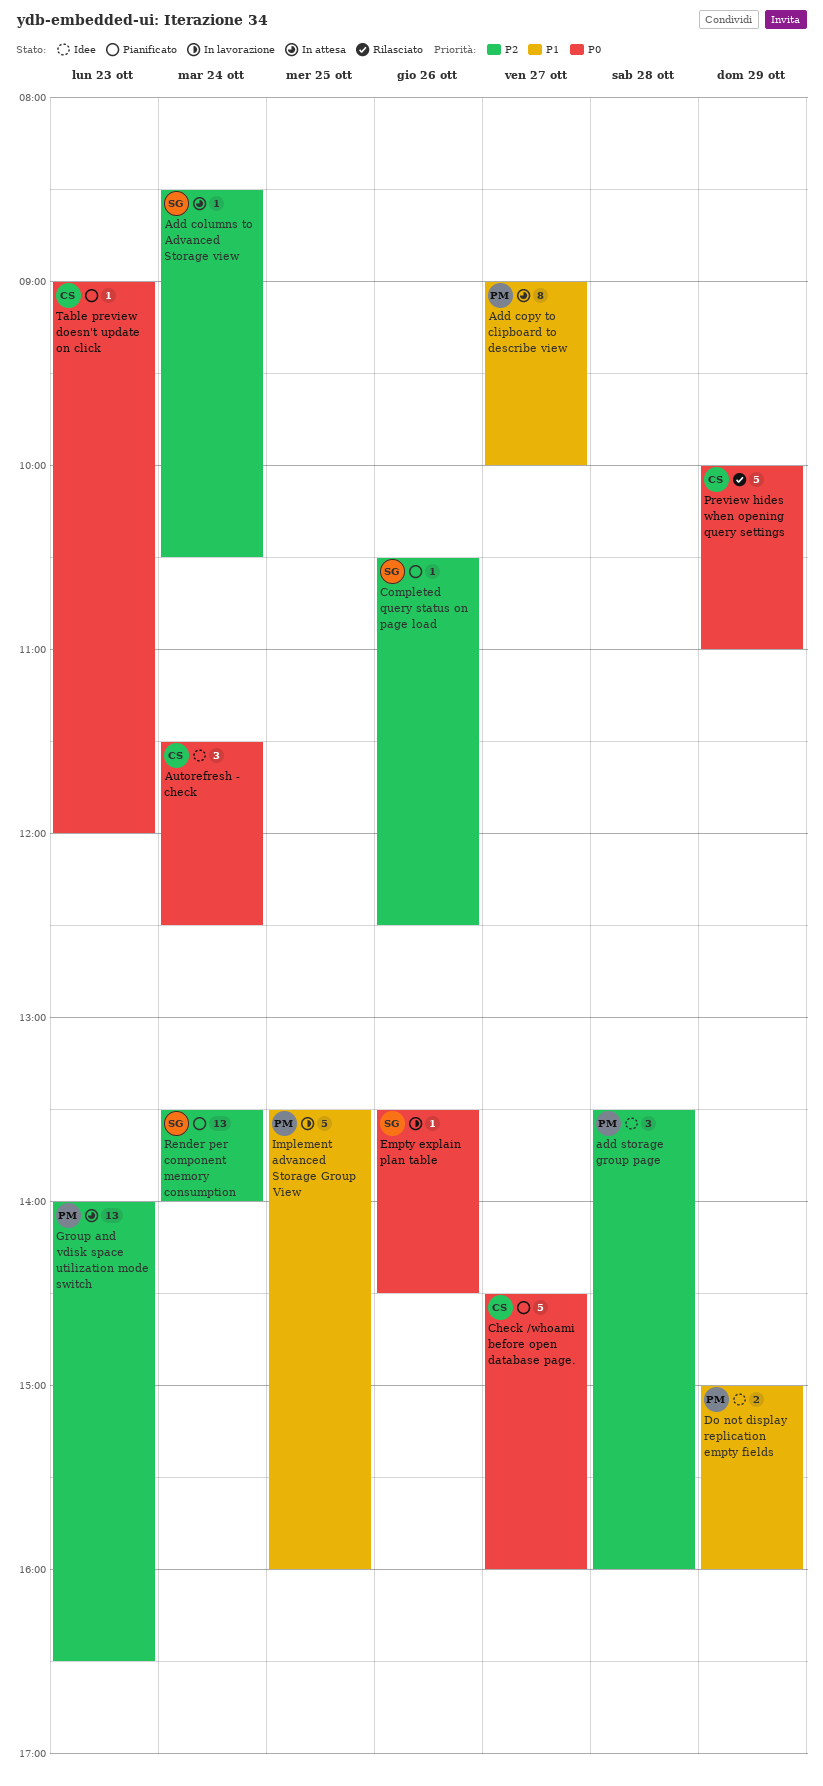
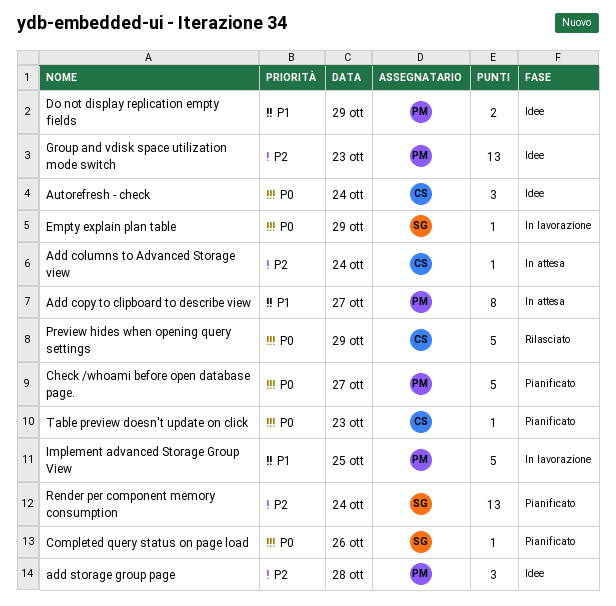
Add columns to Advanced Storage view, owner: SG -> CS
Check /whoami before open database page., owner: CS -> PM
Completed query status on page load, priority: P2 -> P0
Empty explain plan table, day: Oct 26 -> Oct 29
Group and vdisk space utilization mode switch, status: In attesa -> Idee

